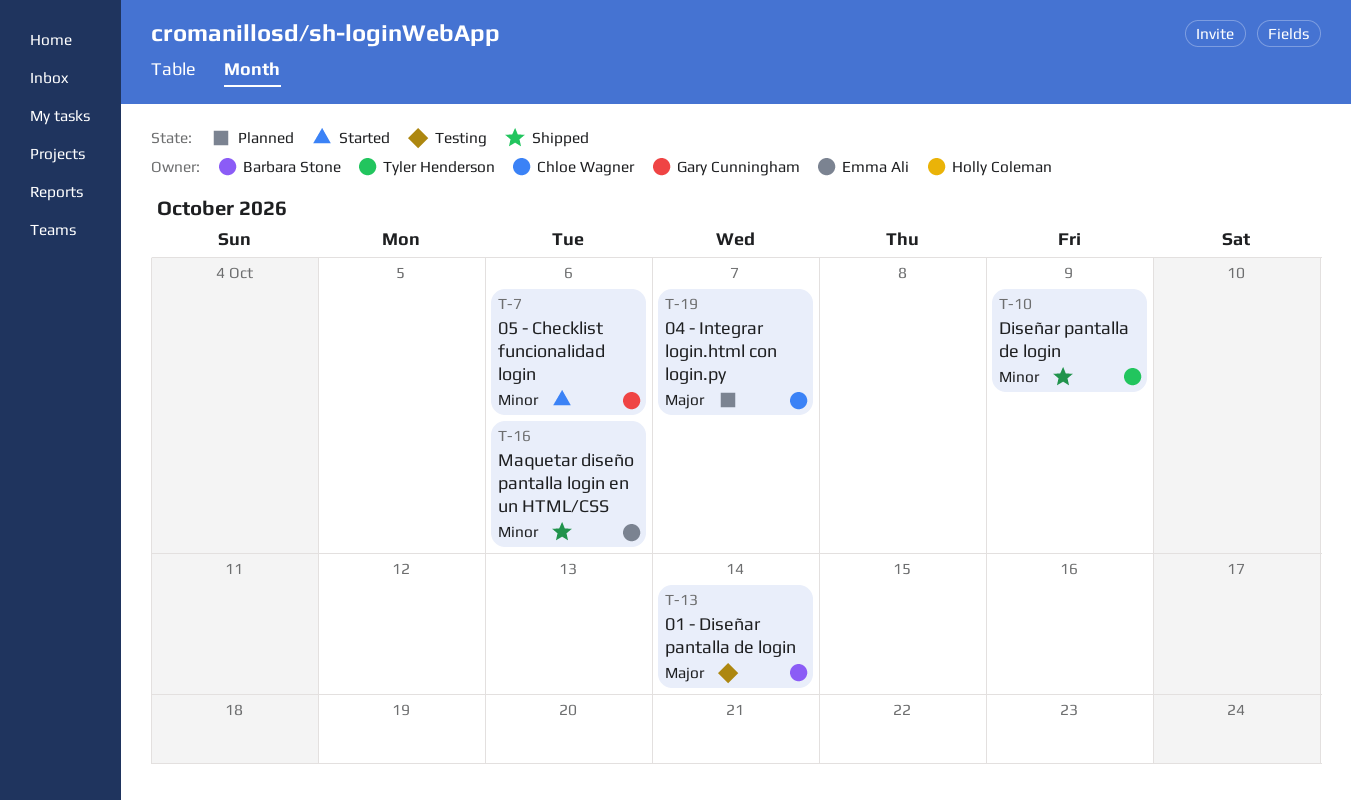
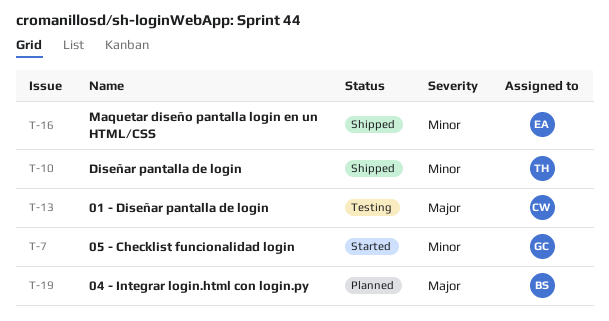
T-13, owner: Barbara Stone -> Chloe Wagner
T-19, owner: Chloe Wagner -> Barbara Stone

